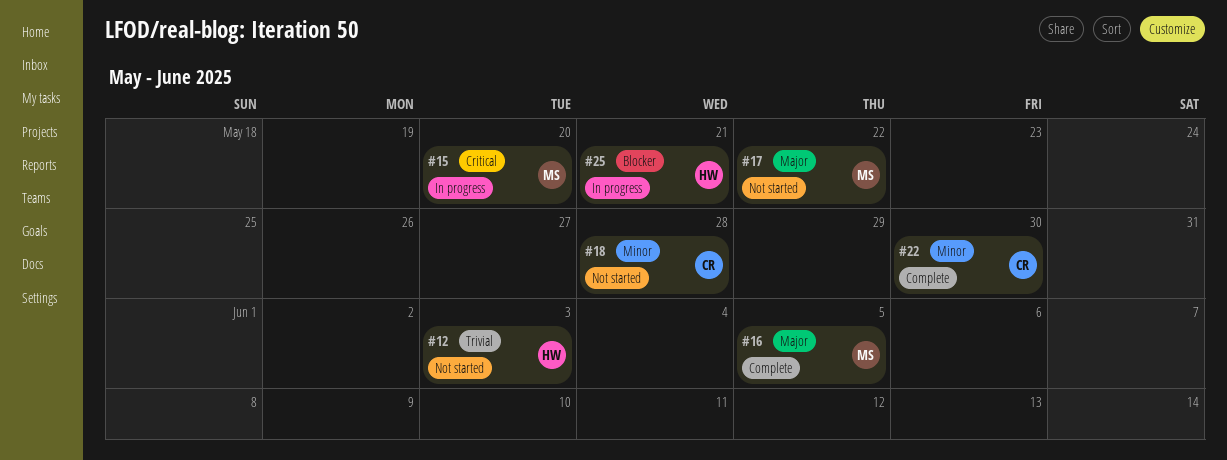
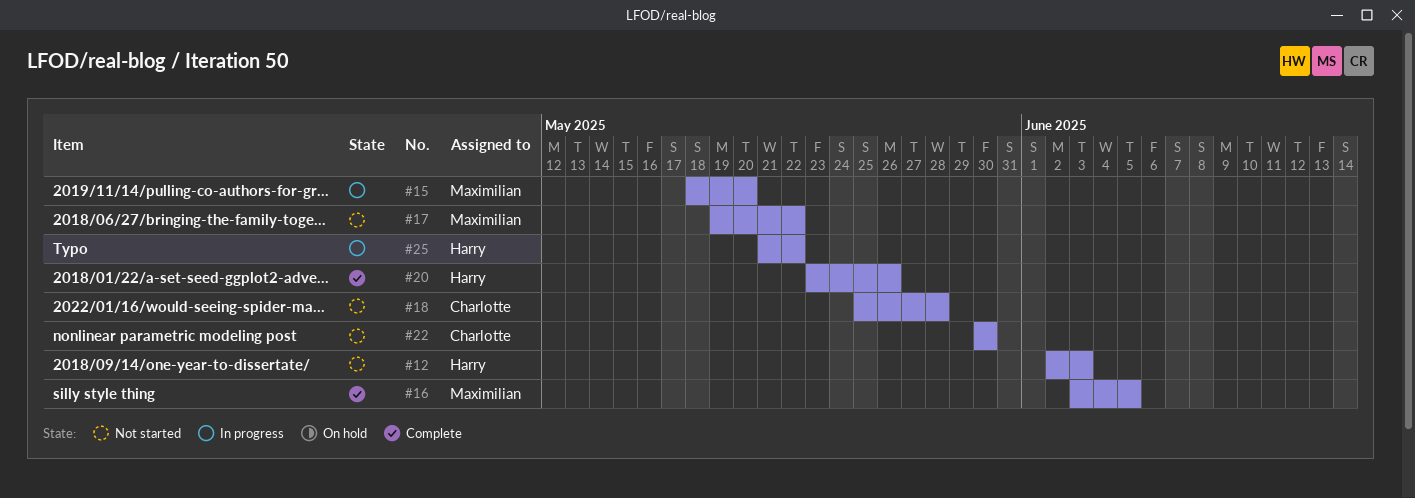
#20: none -> present
#22, status: Complete -> Not started
#25, due: May 21 -> May 22

